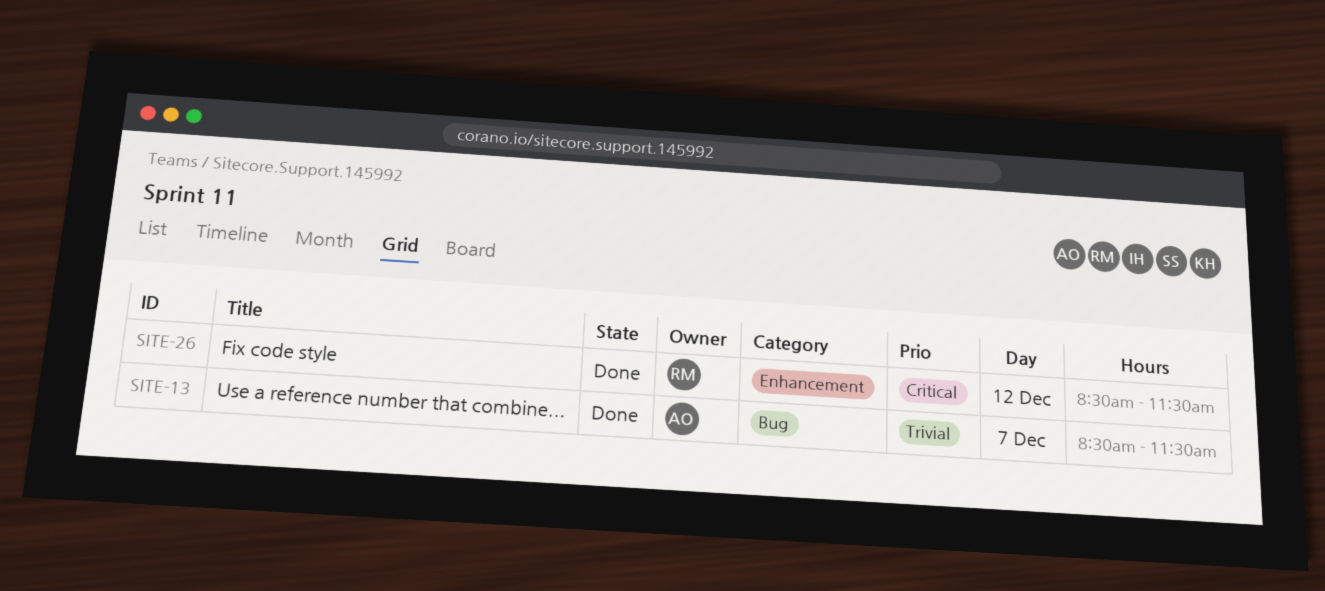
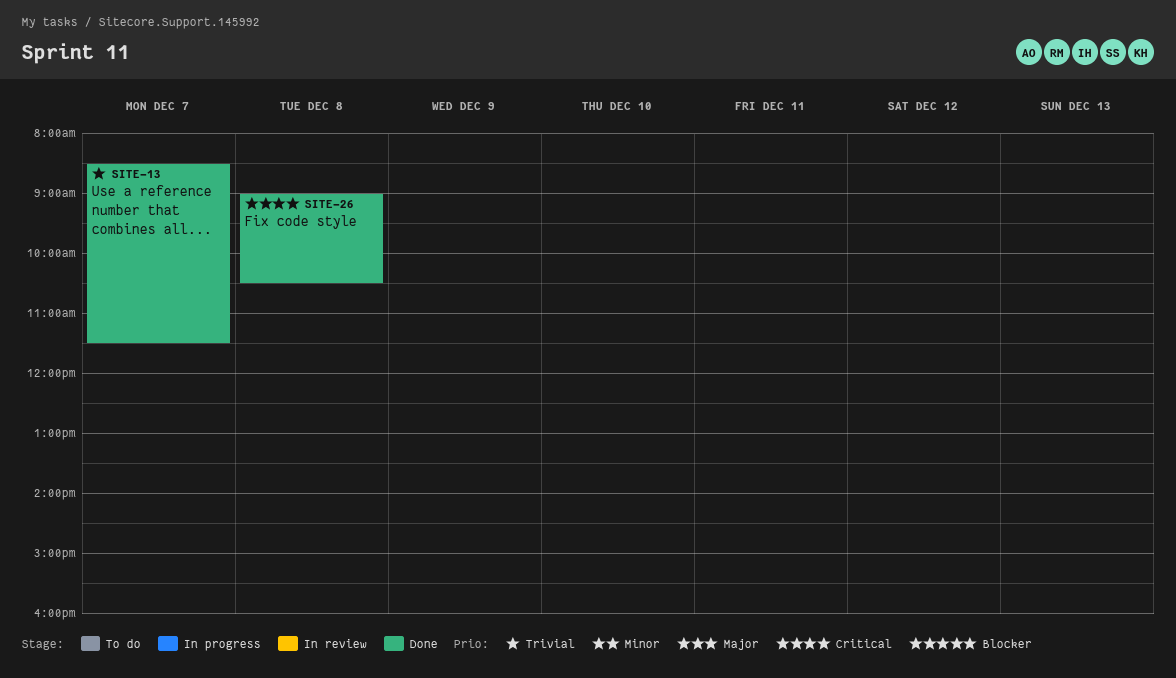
SITE-26, day: Dec 12 -> Dec 8
SITE-26, begins: 08:30 -> 09:00
SITE-26, ends: 11:30 -> 10:30

